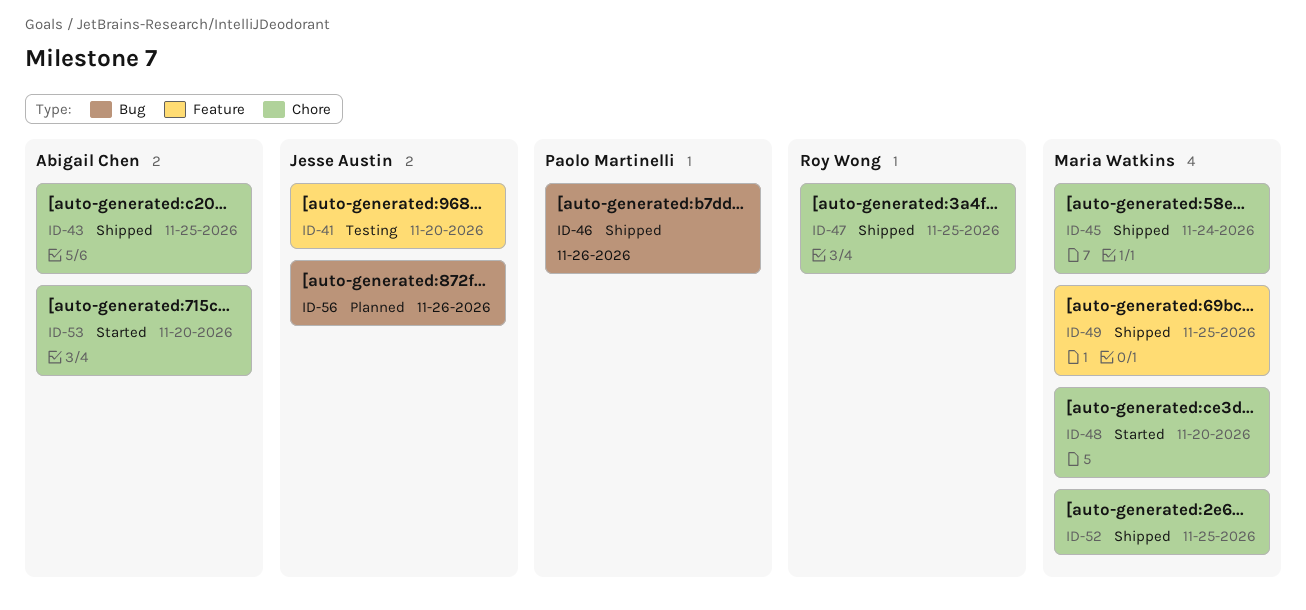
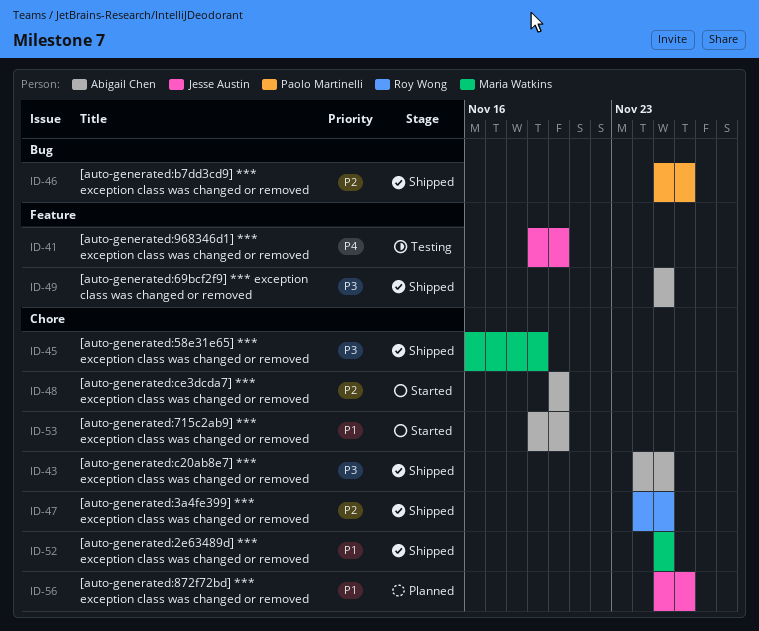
ID-45, due: Nov 24 -> Nov 19
ID-48, owner: Maria Watkins -> Abigail Chen
ID-49, owner: Maria Watkins -> Abigail Chen
ID-56, label: Bug -> Chore

